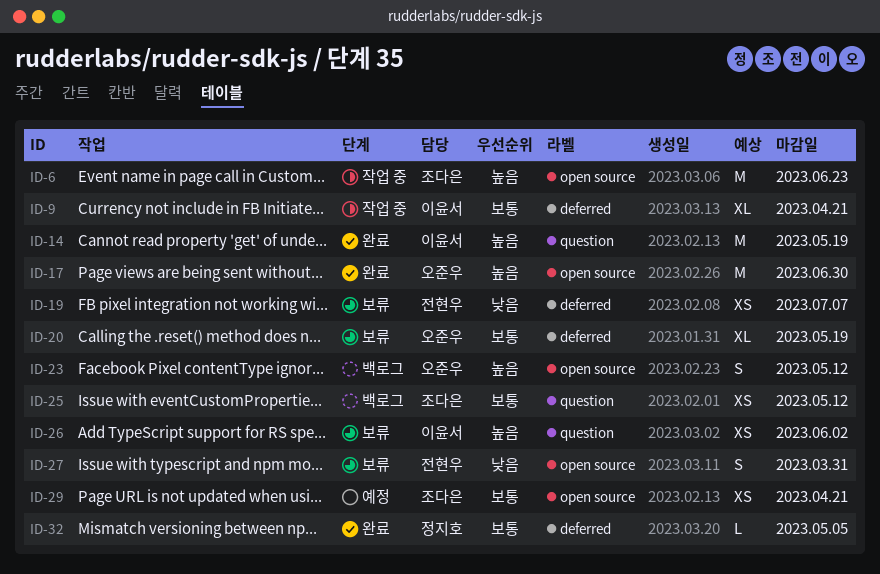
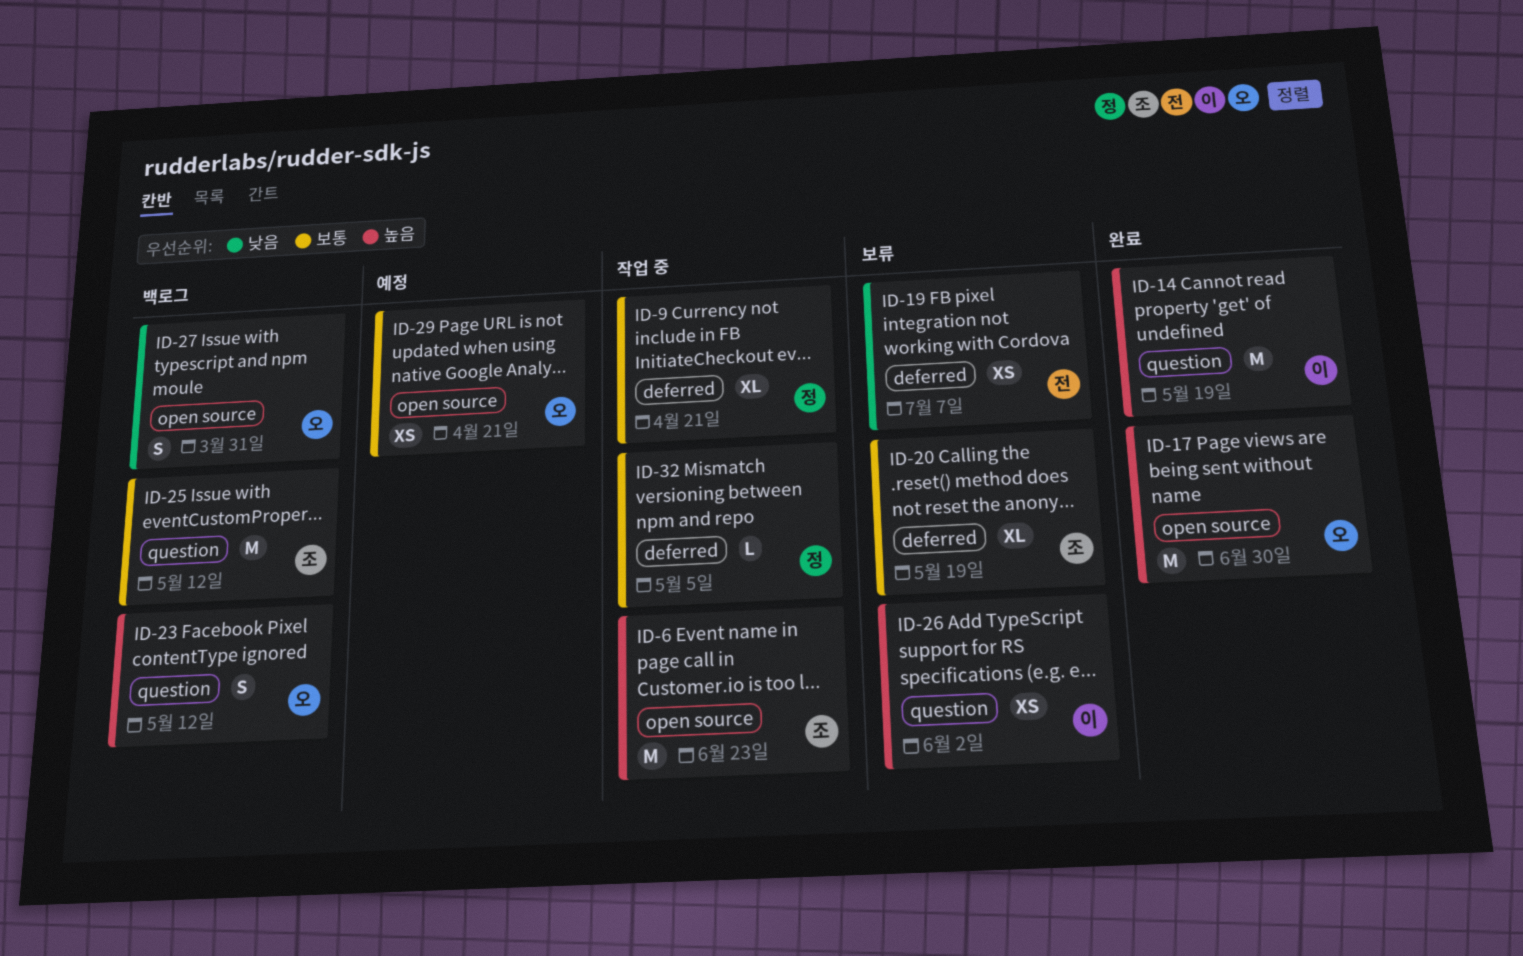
ID-9, owner: 이윤서 -> 정지호
ID-20, owner: 오준우 -> 조다은
ID-23, label: open source -> question
ID-25, estimate: XS -> M
ID-27, status: 보류 -> 백로그
ID-27, owner: 전현우 -> 오준우
ID-29, owner: 조다은 -> 오준우
ID-32, status: 완료 -> 작업 중

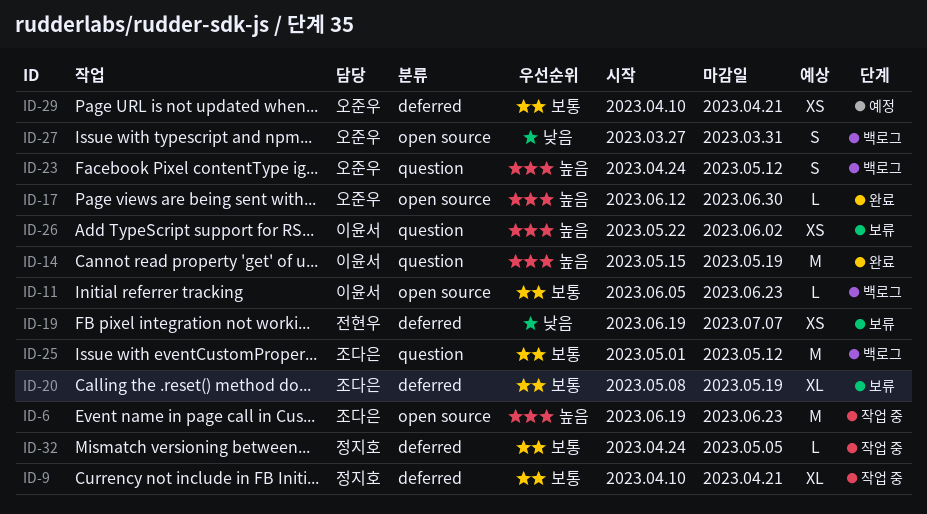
ID-11: none -> present
ID-17, estimate: M -> L
ID-29, label: open source -> deferred

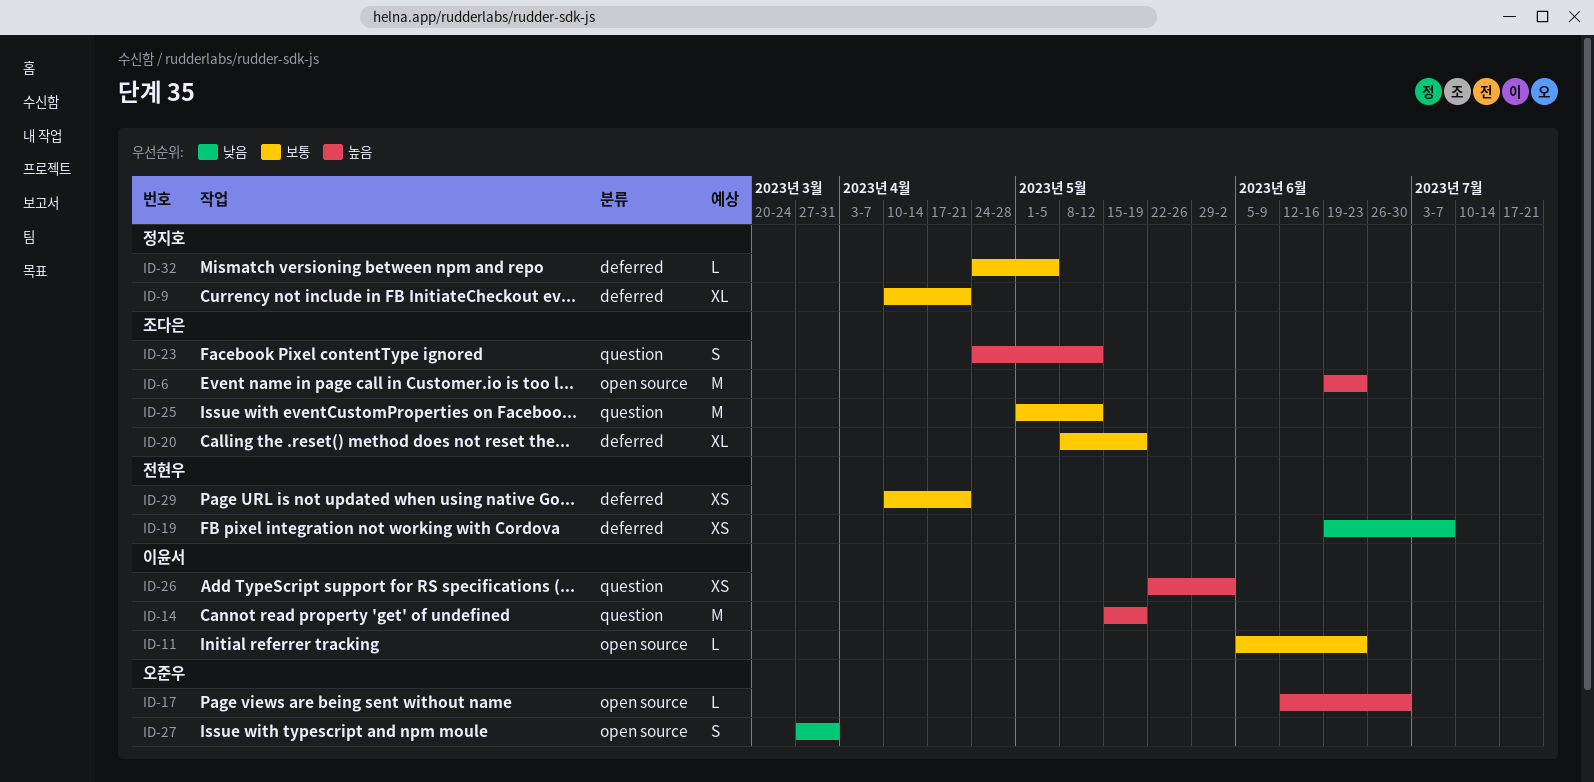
ID-23, owner: 오준우 -> 조다은
ID-29, owner: 오준우 -> 전현우

